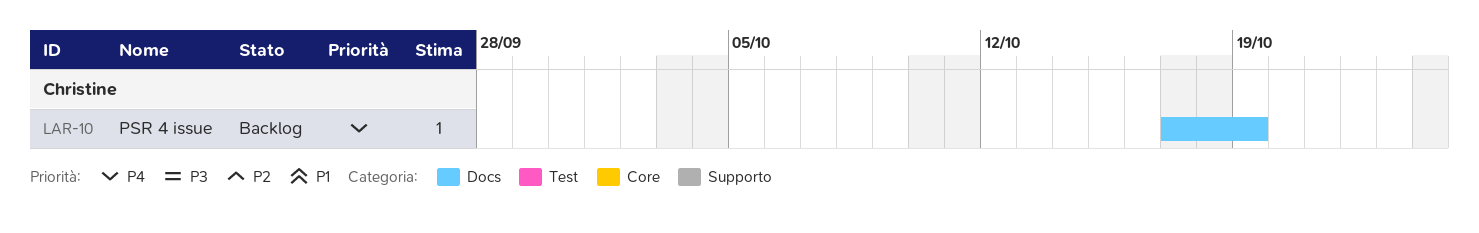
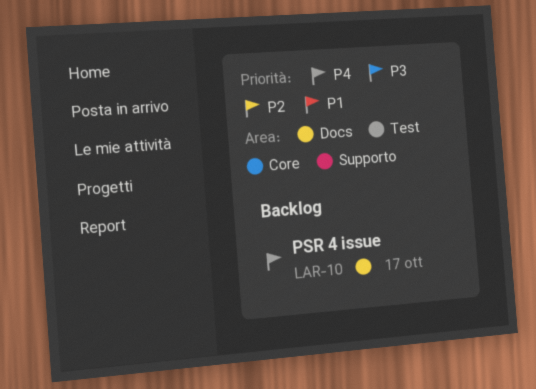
LAR-10, due: Oct 19 -> Oct 17

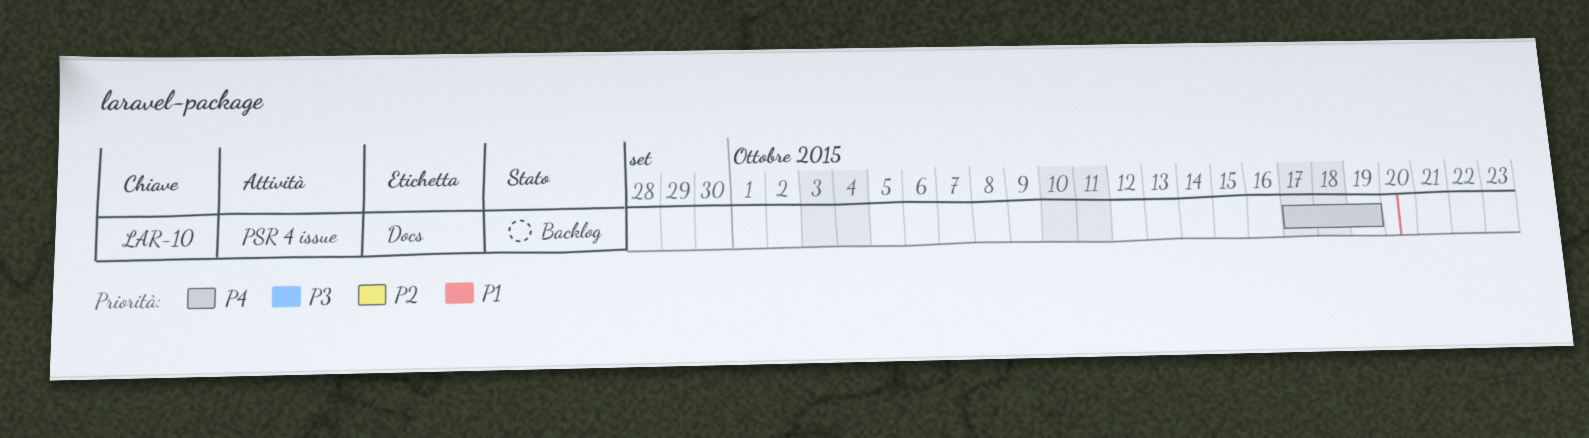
LAR-10, due: Oct 17 -> Oct 19

